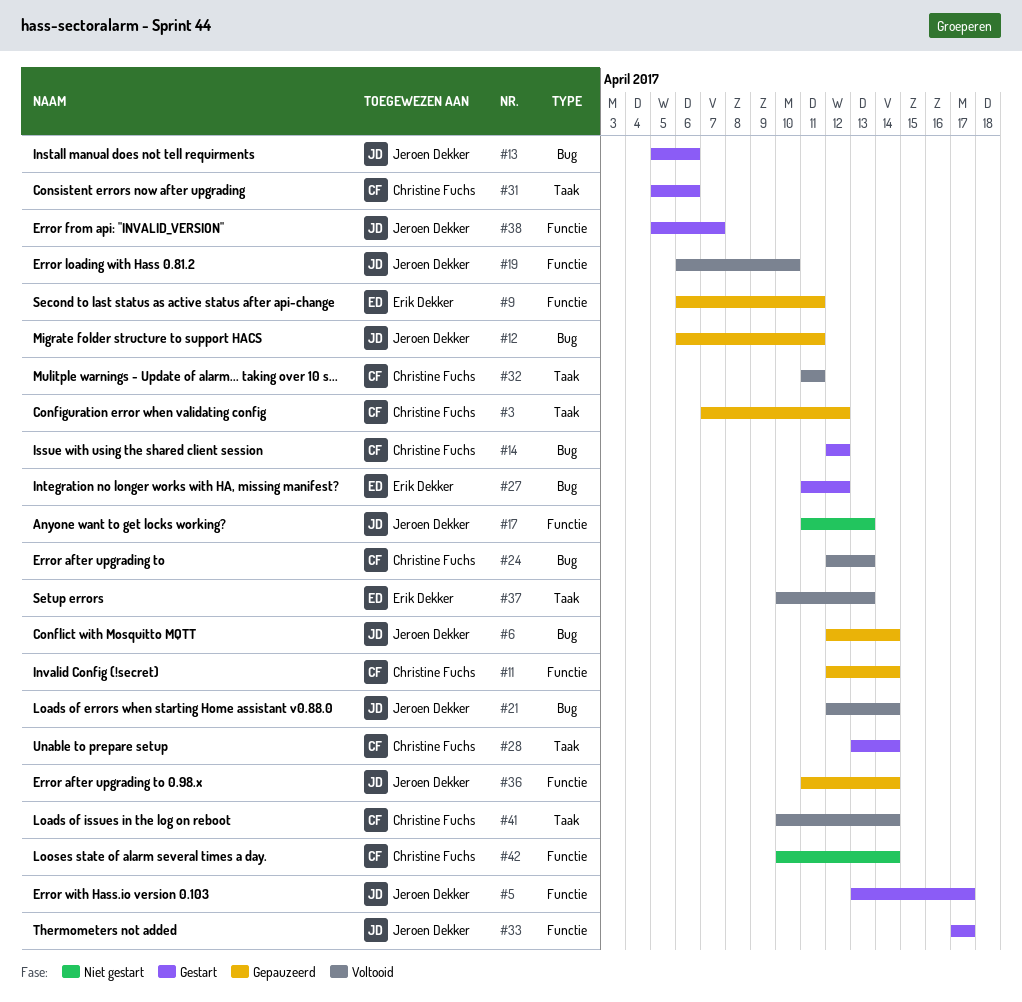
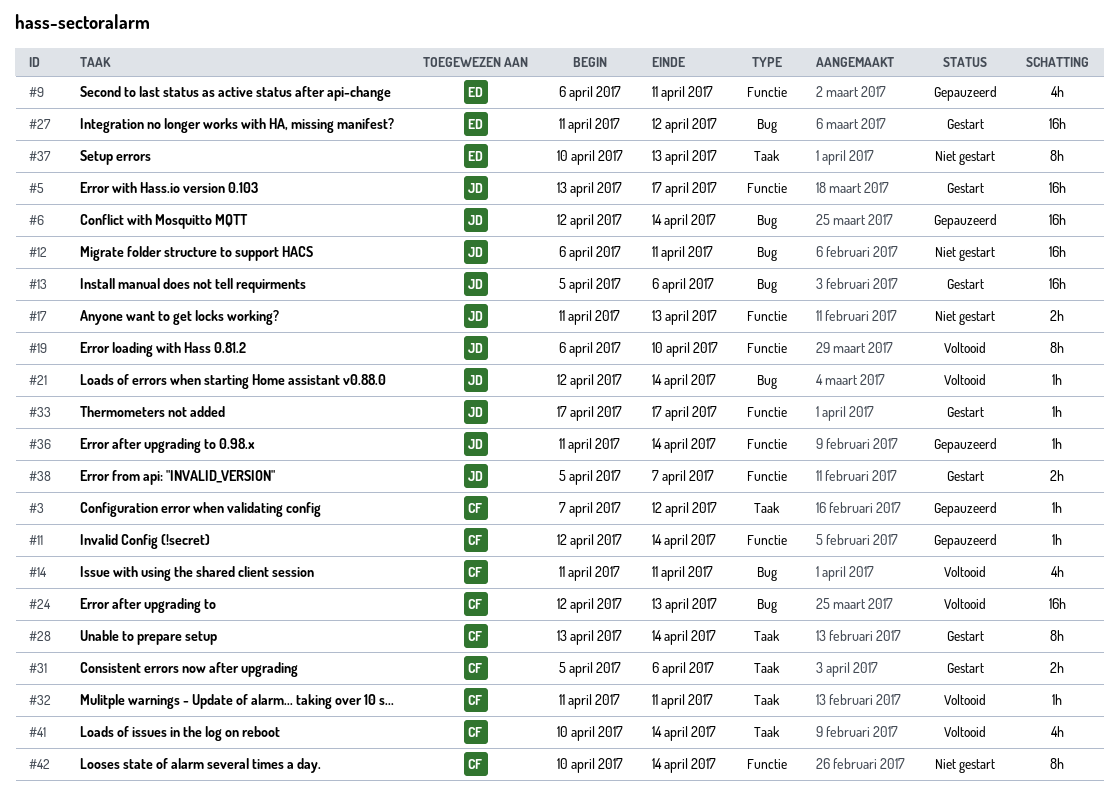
#12, status: Gepauzeerd -> Niet gestart
#14, status: Gestart -> Voltooid
#14, start: Apr 12 -> Apr 11
#14, due: Apr 12 -> Apr 11
#37, status: Voltooid -> Niet gestart

